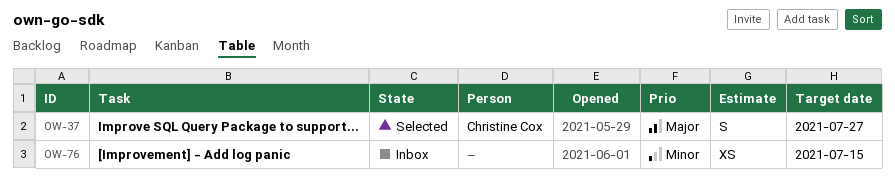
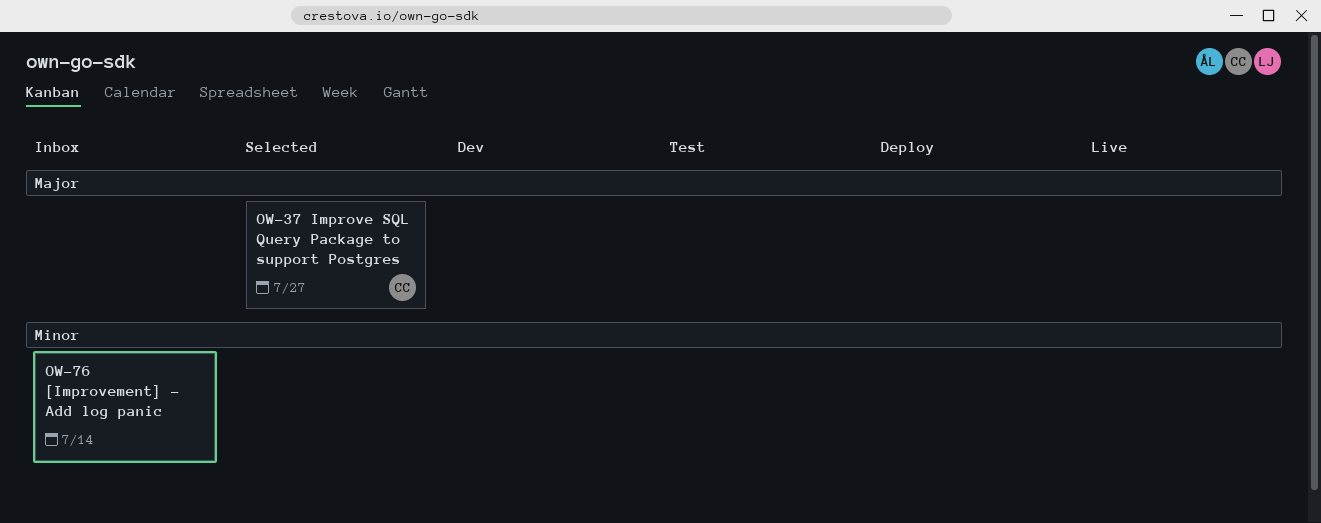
OW-76, due: Jul 15 -> Jul 14

